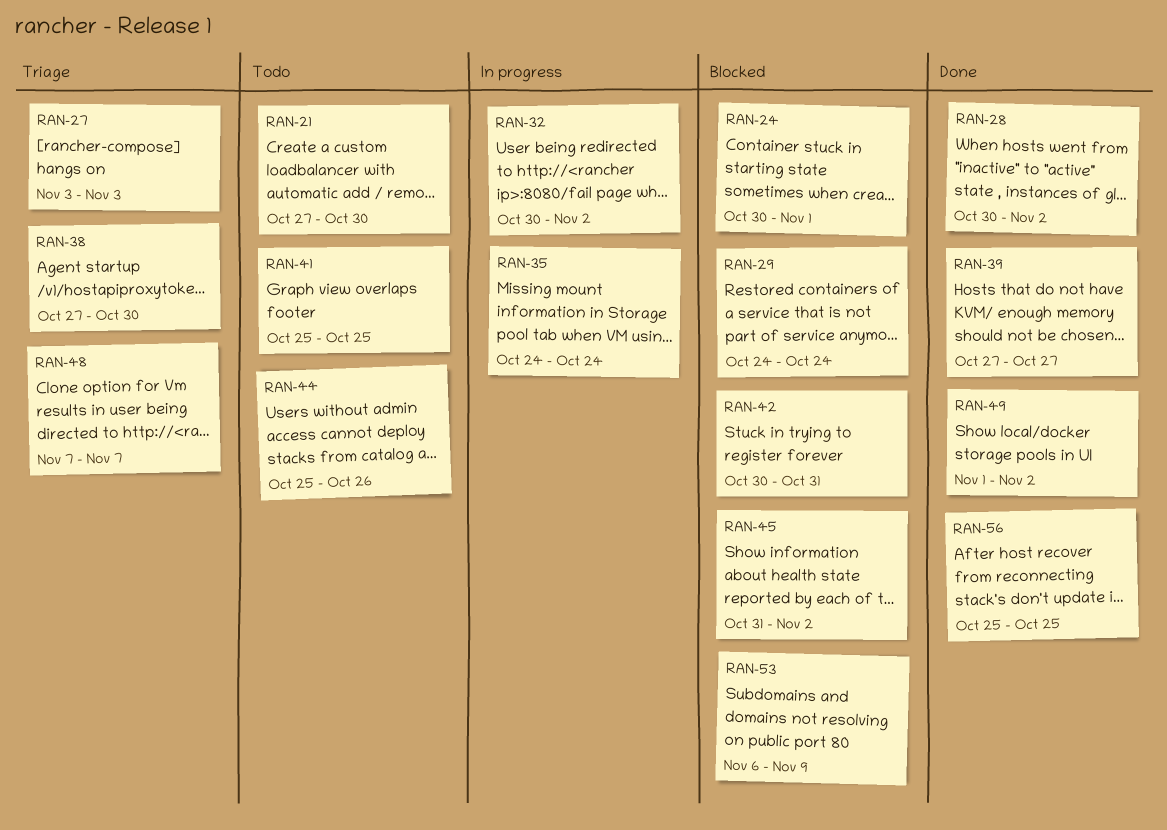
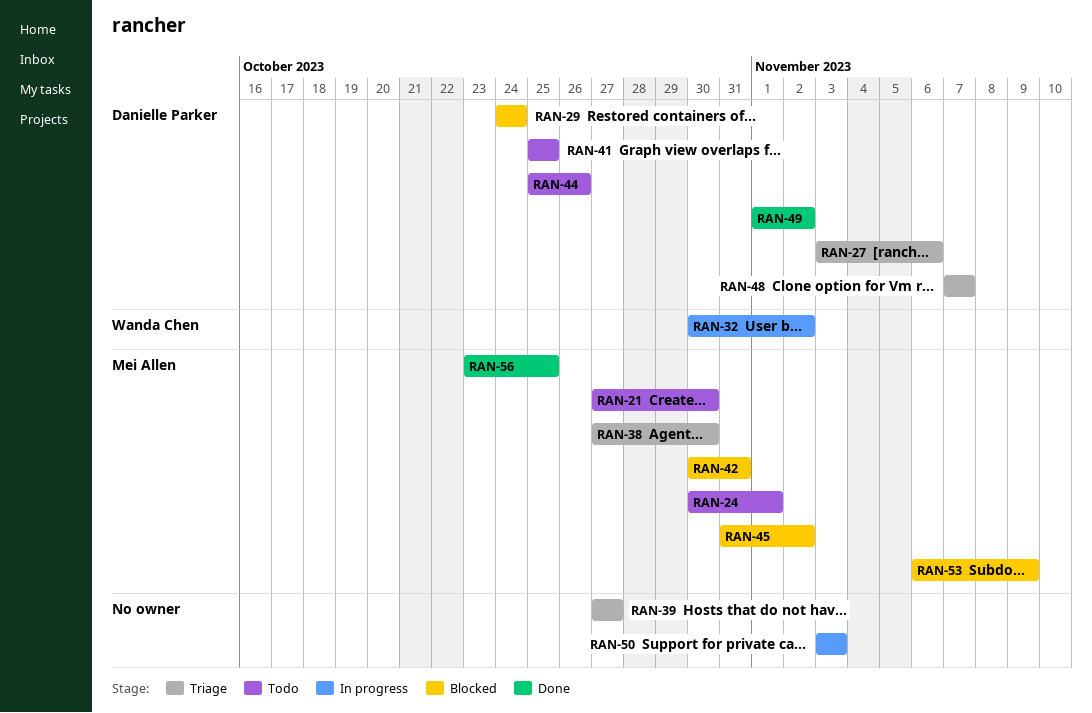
RAN-24, status: Blocked -> Todo
RAN-27, due: Nov 3 -> Nov 6
RAN-28: present -> none
RAN-35: present -> none
RAN-39, status: Done -> Triage
RAN-50: none -> present
RAN-56, start: Oct 25 -> Oct 23

